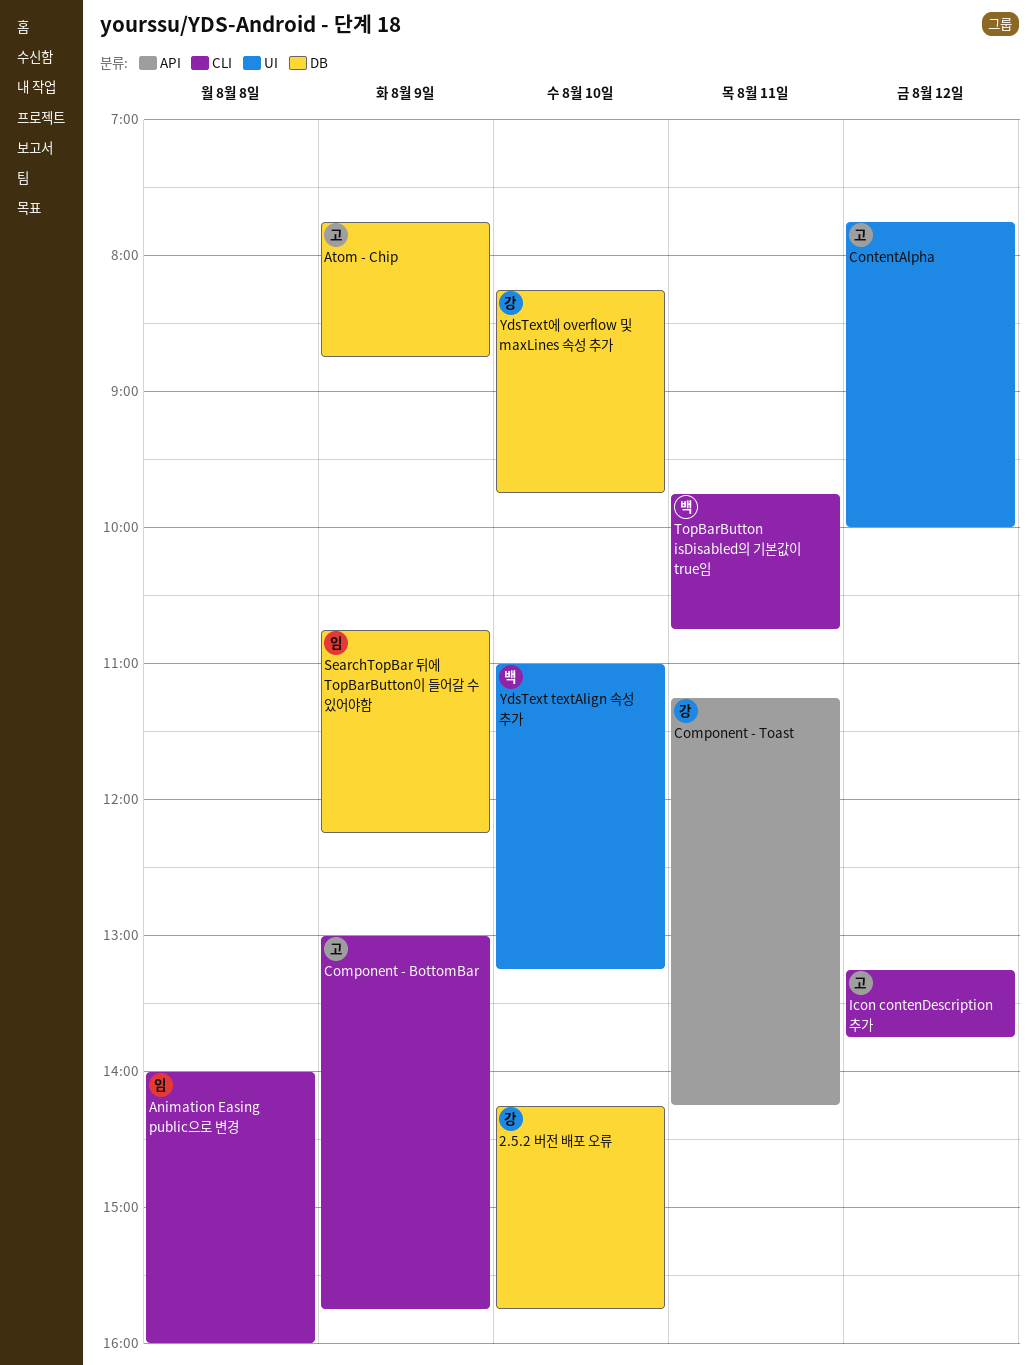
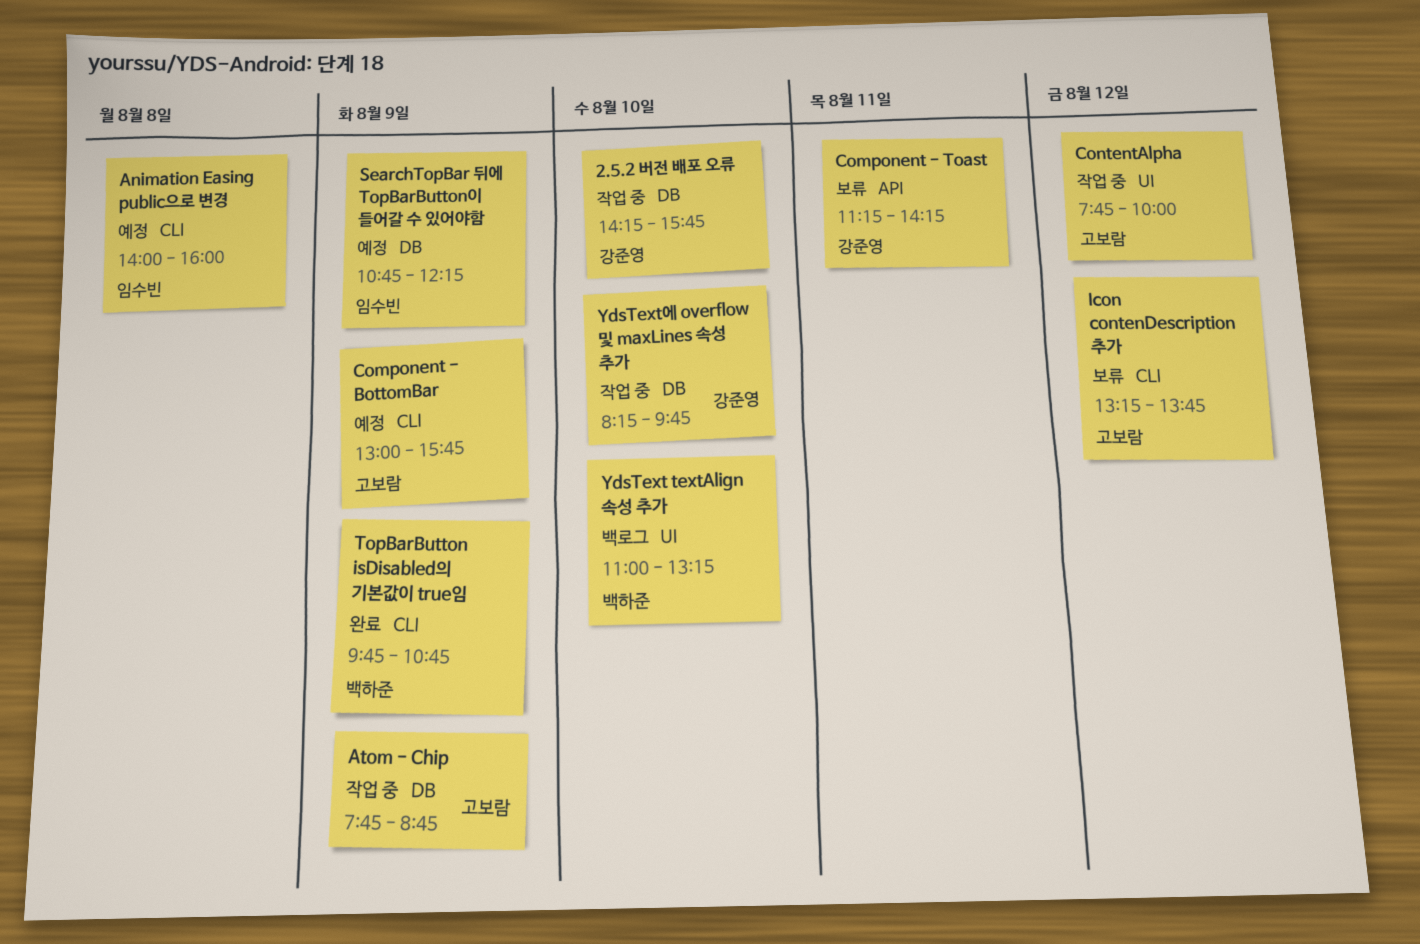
TopBarButton isDisabled의 기본값이 true임, day: Aug 11 -> Aug 9

